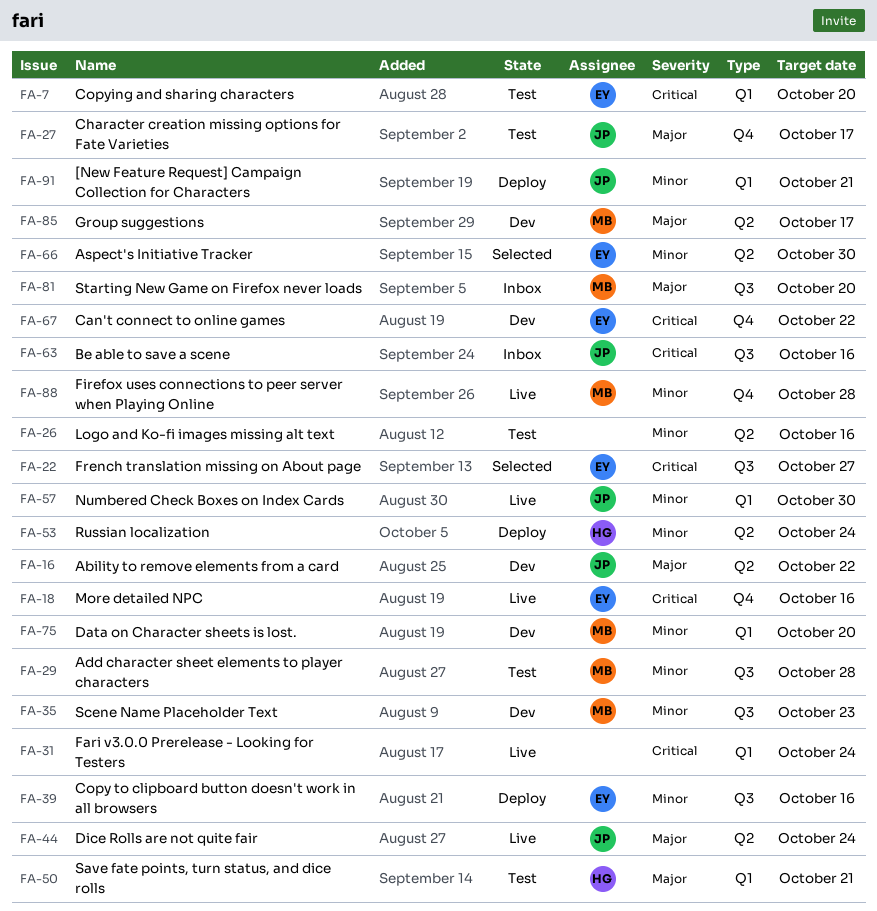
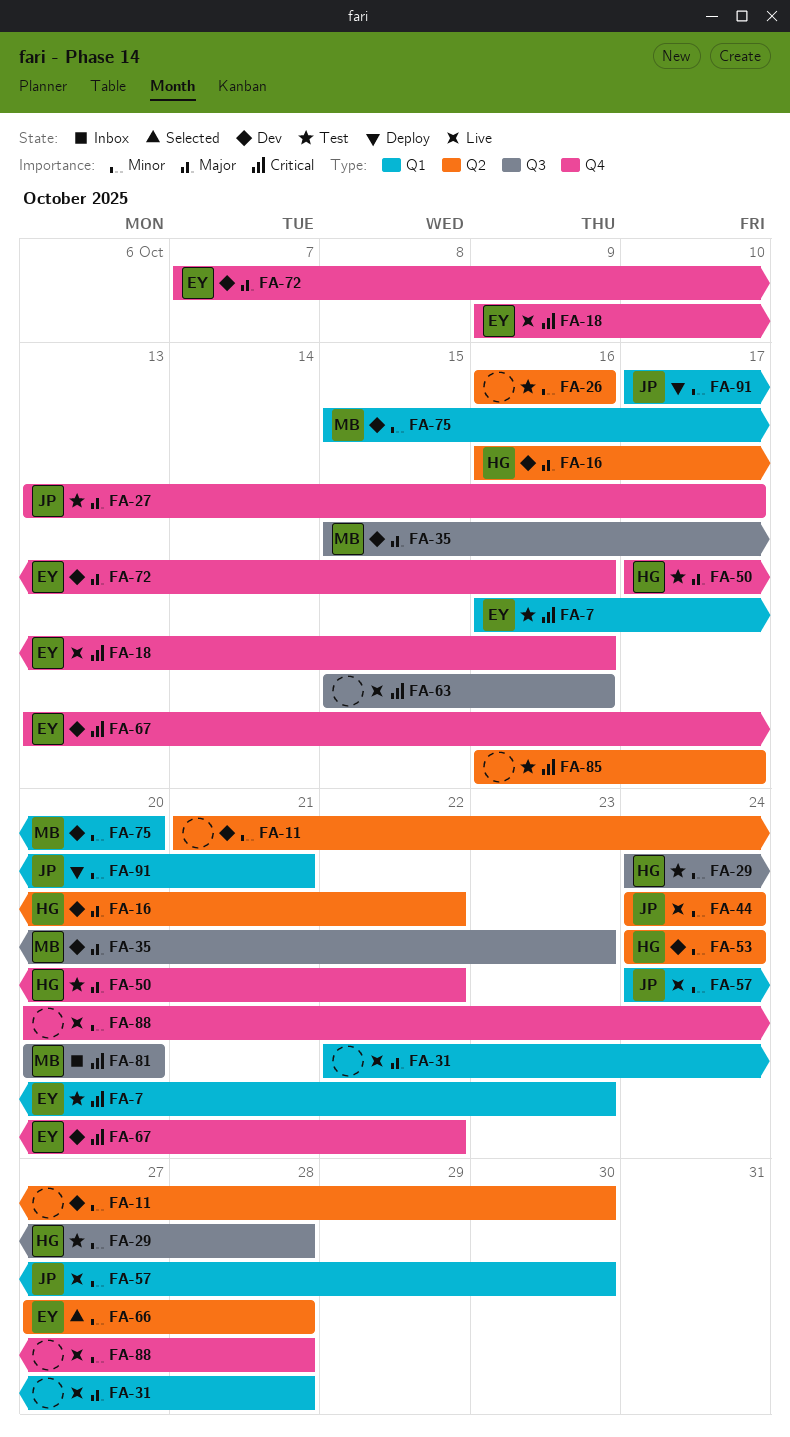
FA-7, due: Oct 20 -> Oct 23
FA-11: none -> present
FA-16, owner: JP -> HG
FA-22: present -> none
FA-29, owner: MB -> HG
FA-31, priority: Critical -> Major
FA-31, due: Oct 24 -> Oct 28
FA-35, priority: Minor -> Major
FA-39: present -> none
FA-44, priority: Major -> Minor
FA-50, label: Q1 -> Q4
FA-50, due: Oct 21 -> Oct 22
FA-53, status: Deploy -> Dev
FA-63, status: Inbox -> Live
FA-63, owner: JP -> none
FA-66, due: Oct 30 -> Oct 28
FA-72: none -> present
FA-81, priority: Major -> Critical
FA-85, status: Dev -> Test
FA-85, owner: MB -> none
FA-85, priority: Major -> Critical
FA-88, owner: MB -> none

